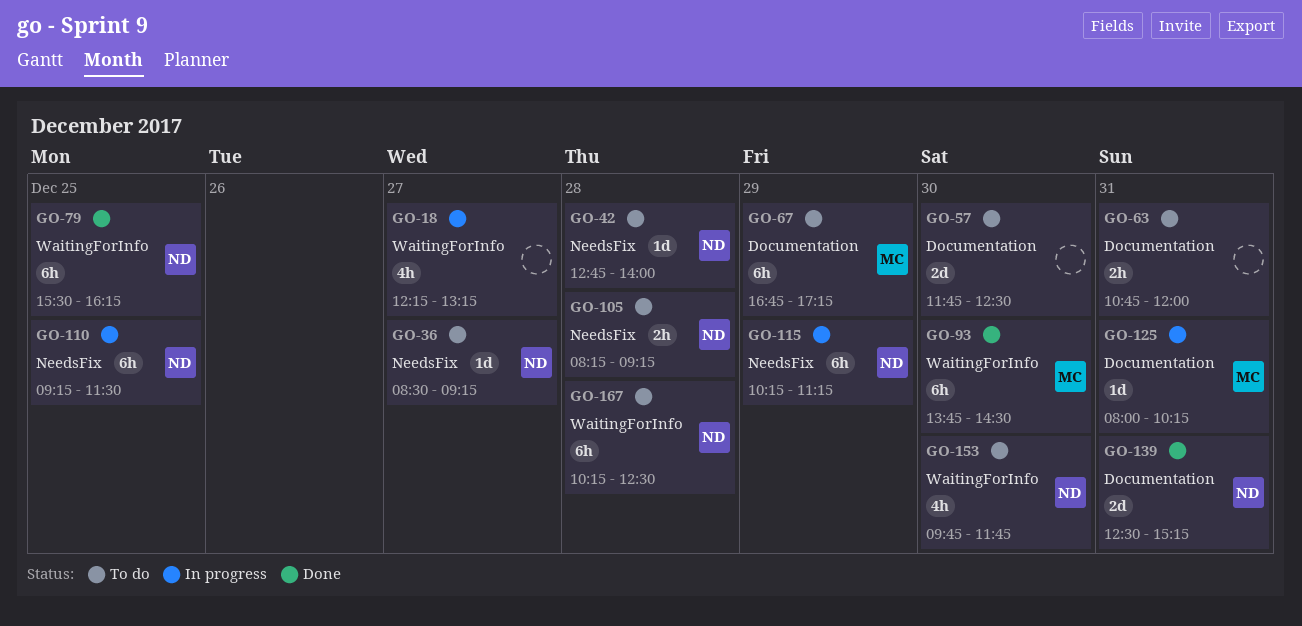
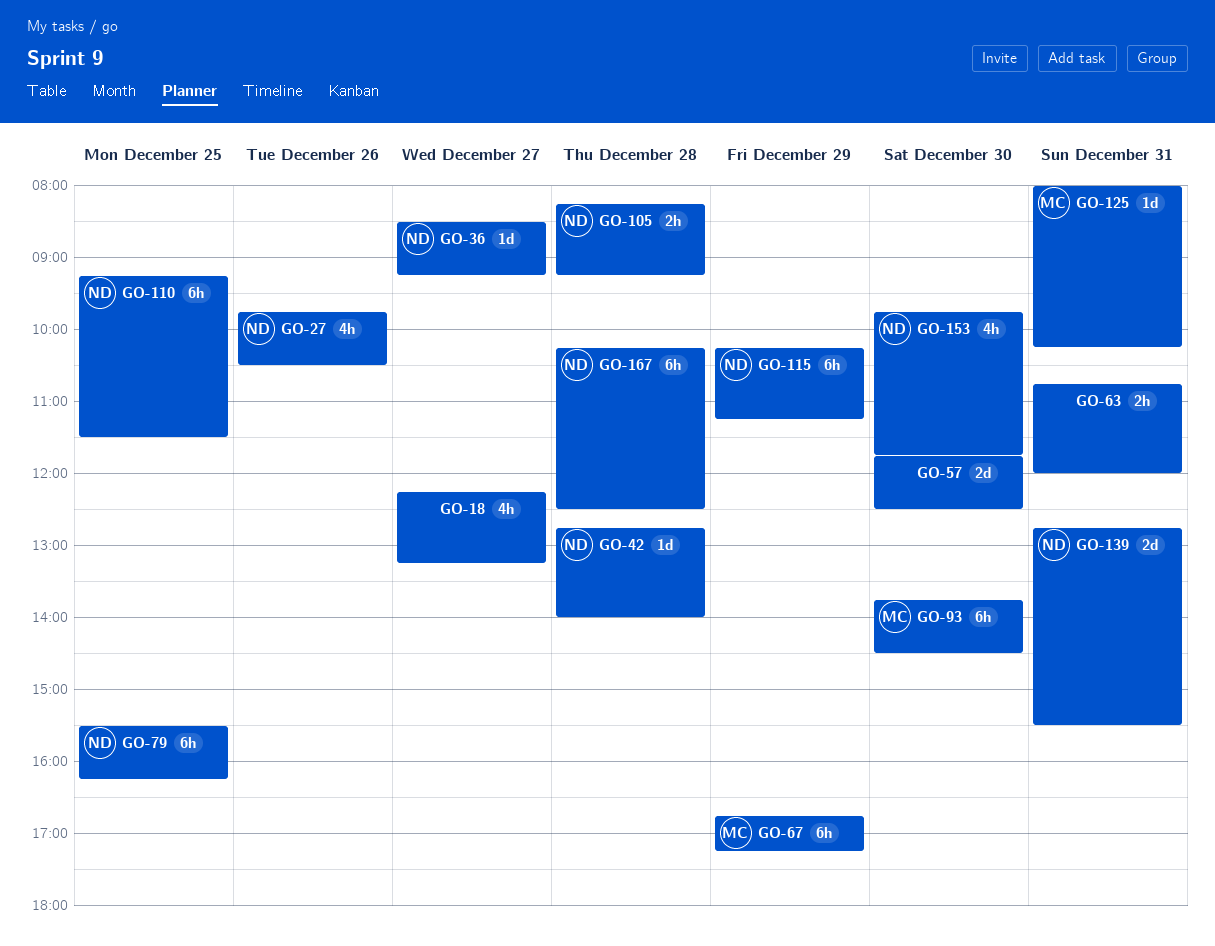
GO-27: none -> present
GO-139, begins: 12:30 -> 12:45
GO-139, ends: 15:15 -> 15:30

